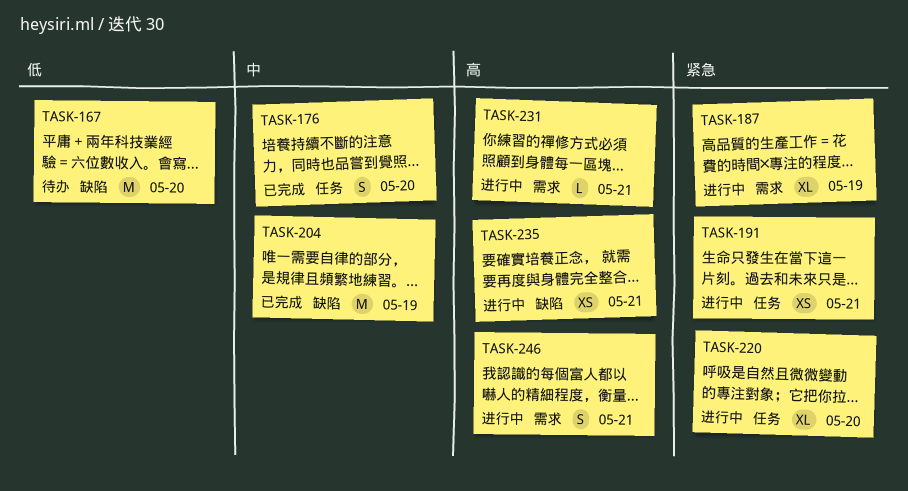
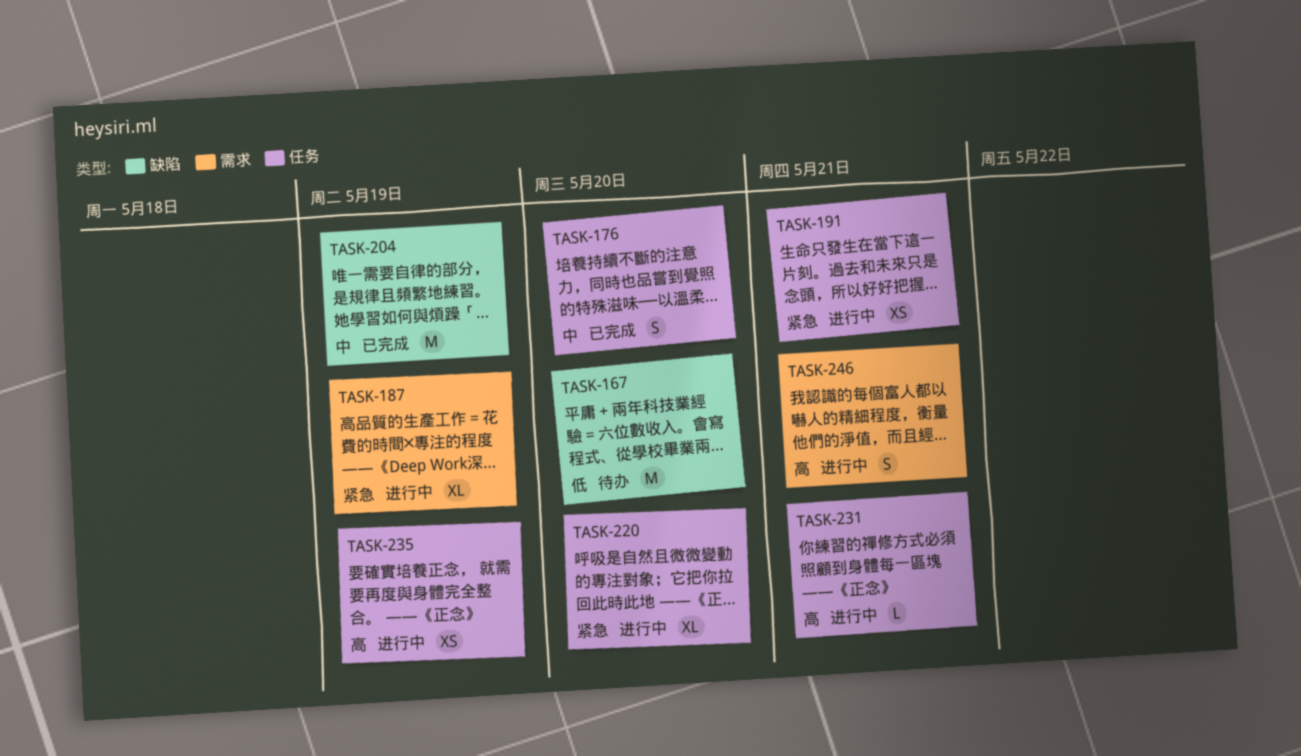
TASK-231, label: 需求 -> 任务
TASK-235, label: 缺陷 -> 任务
TASK-235, due: May 21 -> May 19

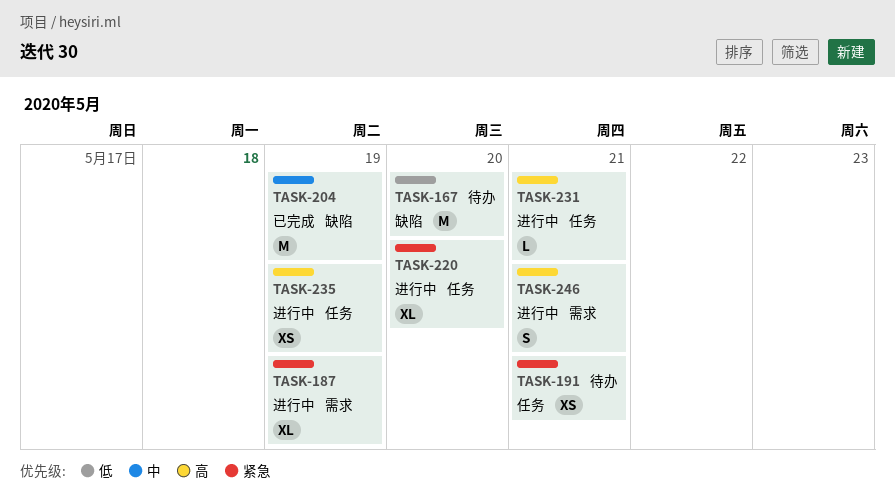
TASK-176: present -> none
TASK-191, status: 进行中 -> 待办

